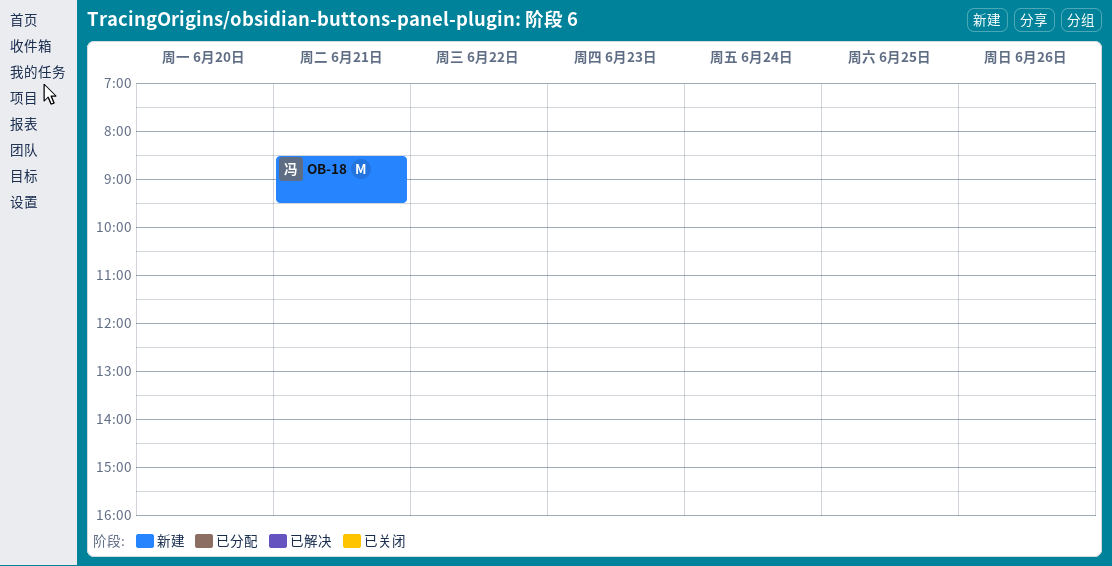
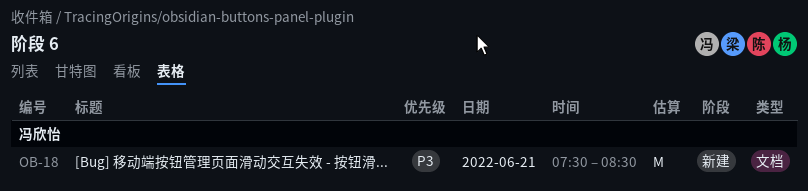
OB-18, begins: 08:30 -> 07:30
OB-18, ends: 09:30 -> 08:30

